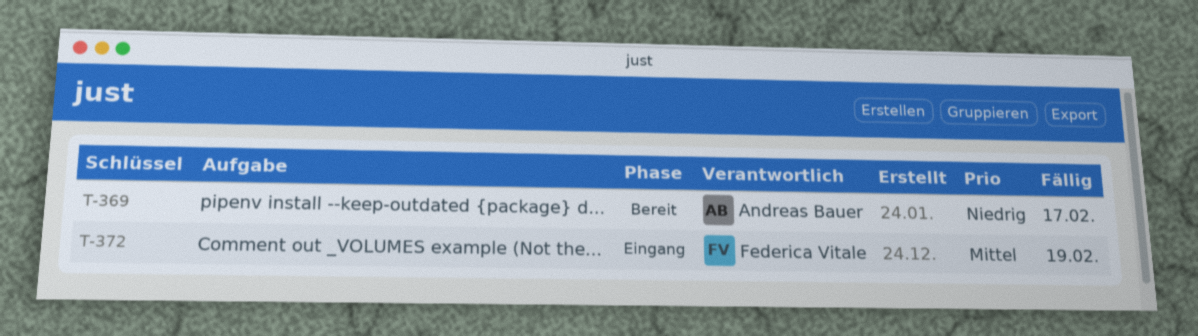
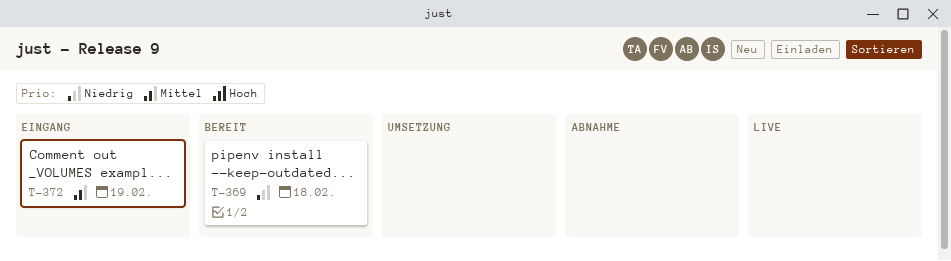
T-369, due: Feb 17 -> Feb 18

